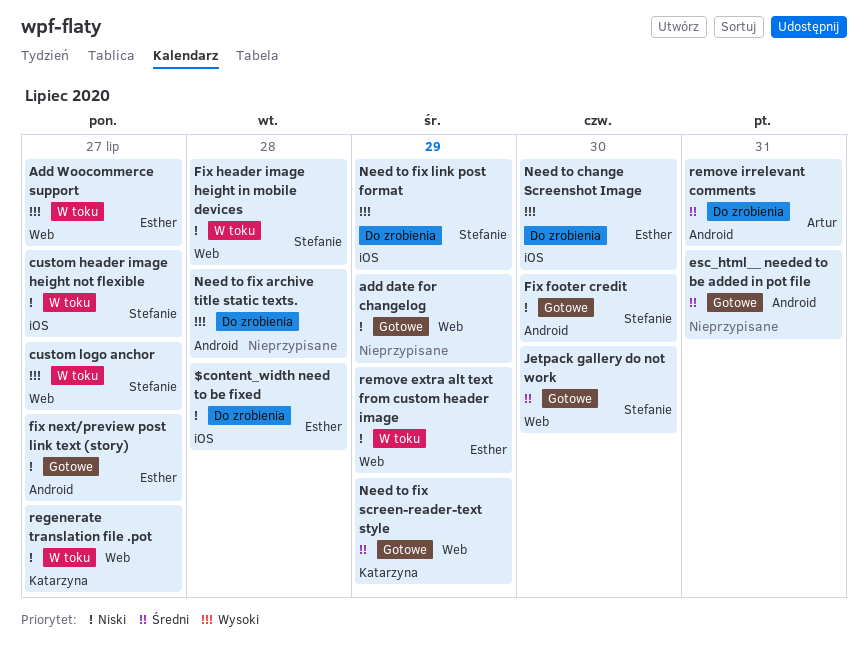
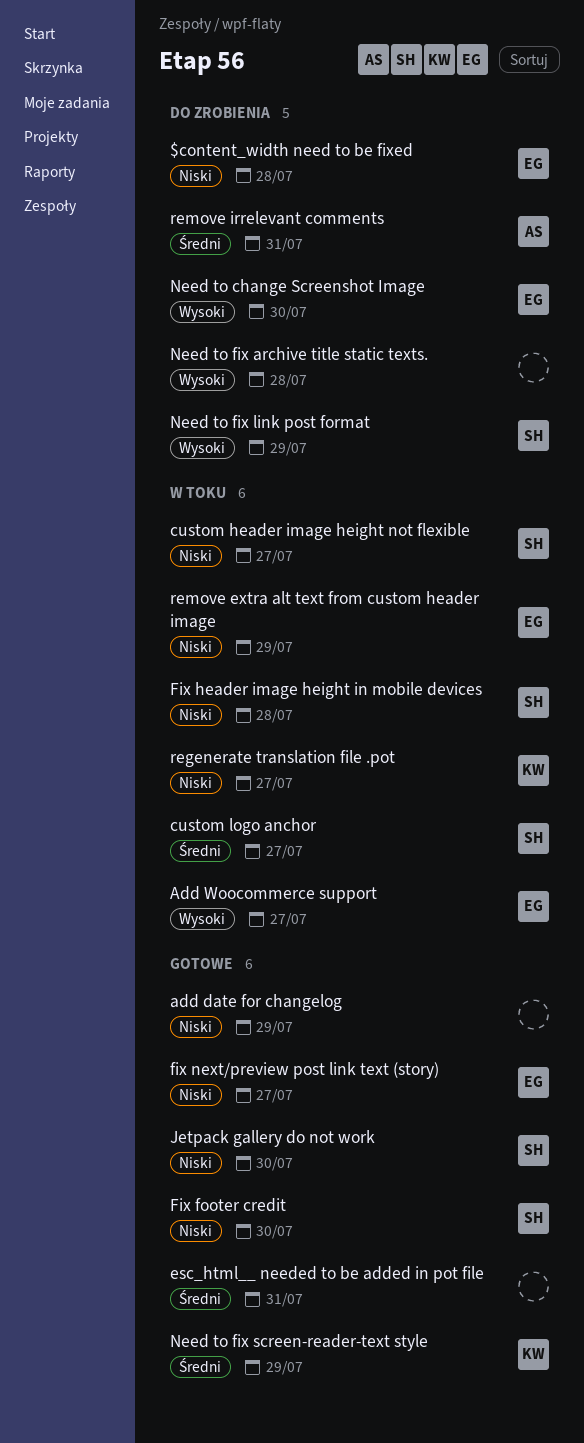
custom logo anchor, priority: Wysoki -> Średni
Jetpack gallery do not work, priority: Średni -> Niski

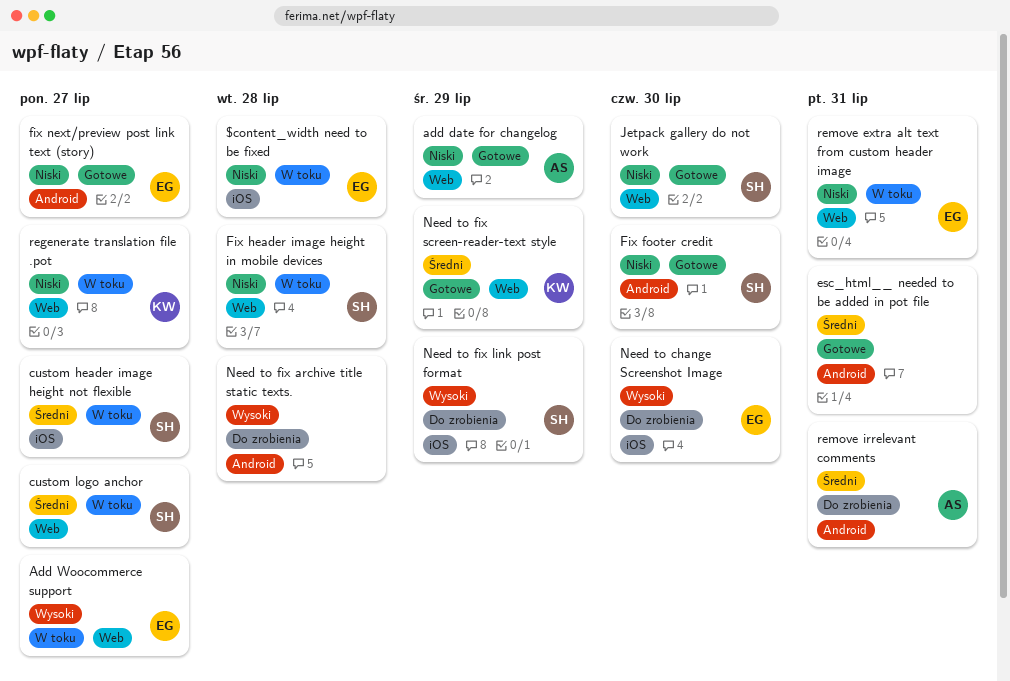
$content_width need to be fixed, status: Do zrobienia -> W toku
add date for changelog, owner: none -> AS
custom header image height not flexible, priority: Niski -> Średni
remove extra alt text from custom header image, due: Jul 29 -> Jul 31

